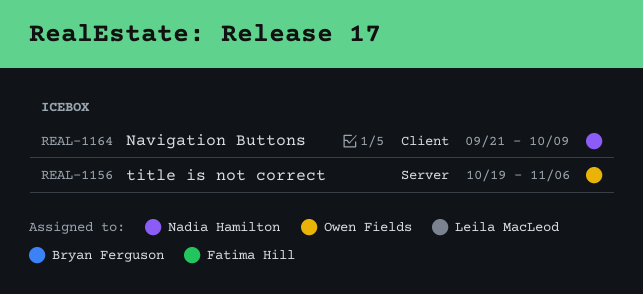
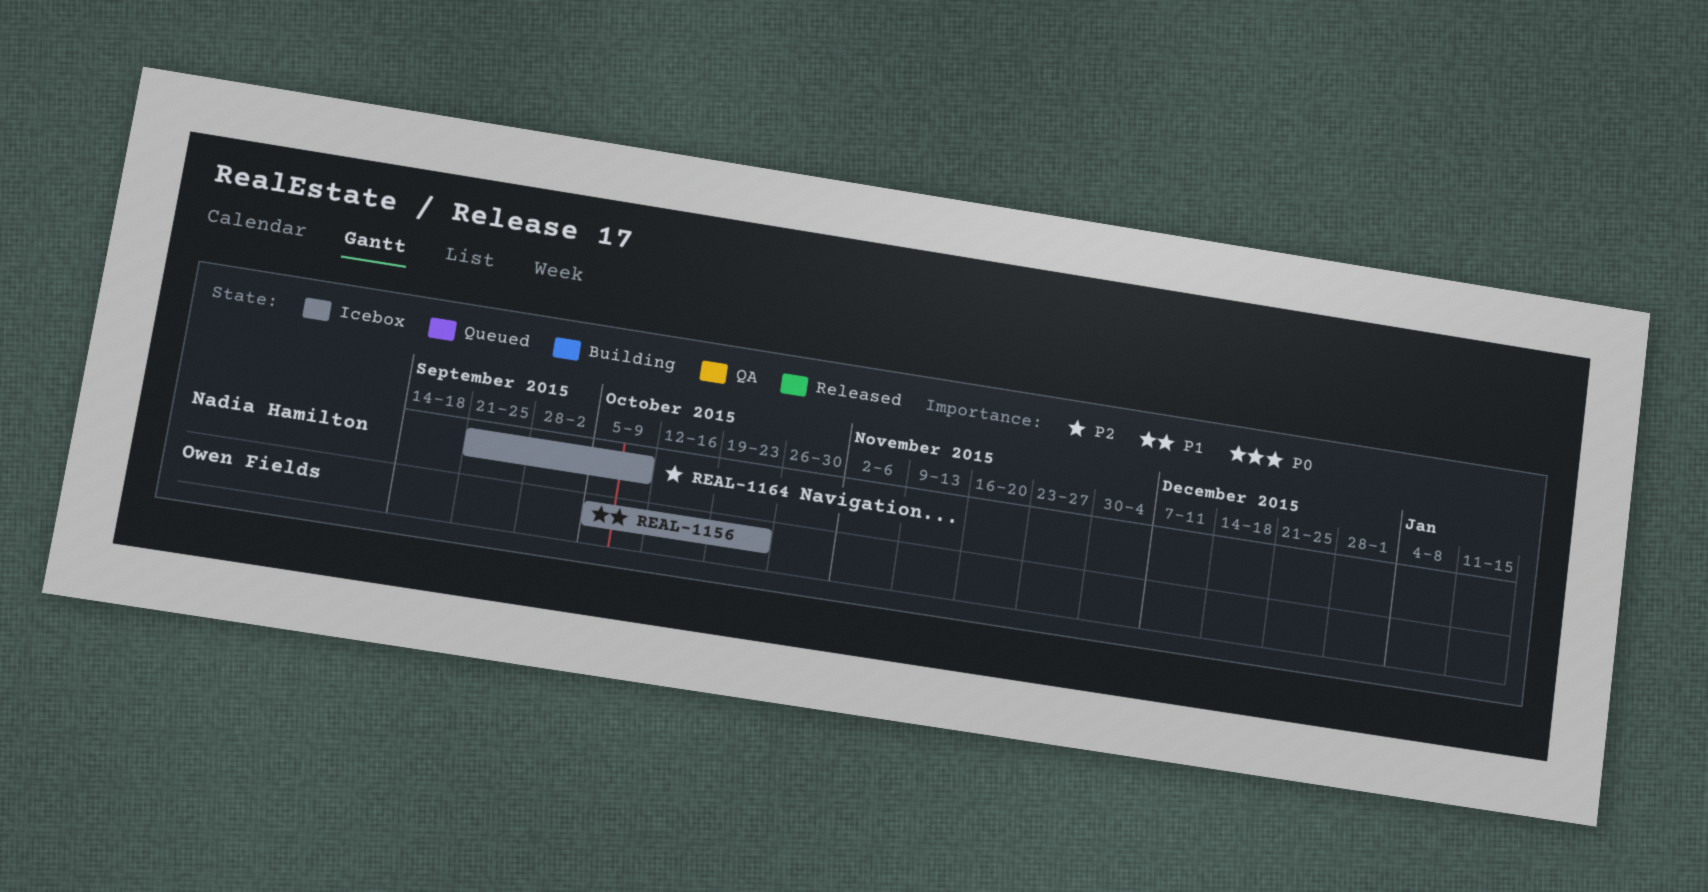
REAL-1156, start: Oct 19 -> Oct 5
REAL-1156, due: Nov 6 -> Oct 23

